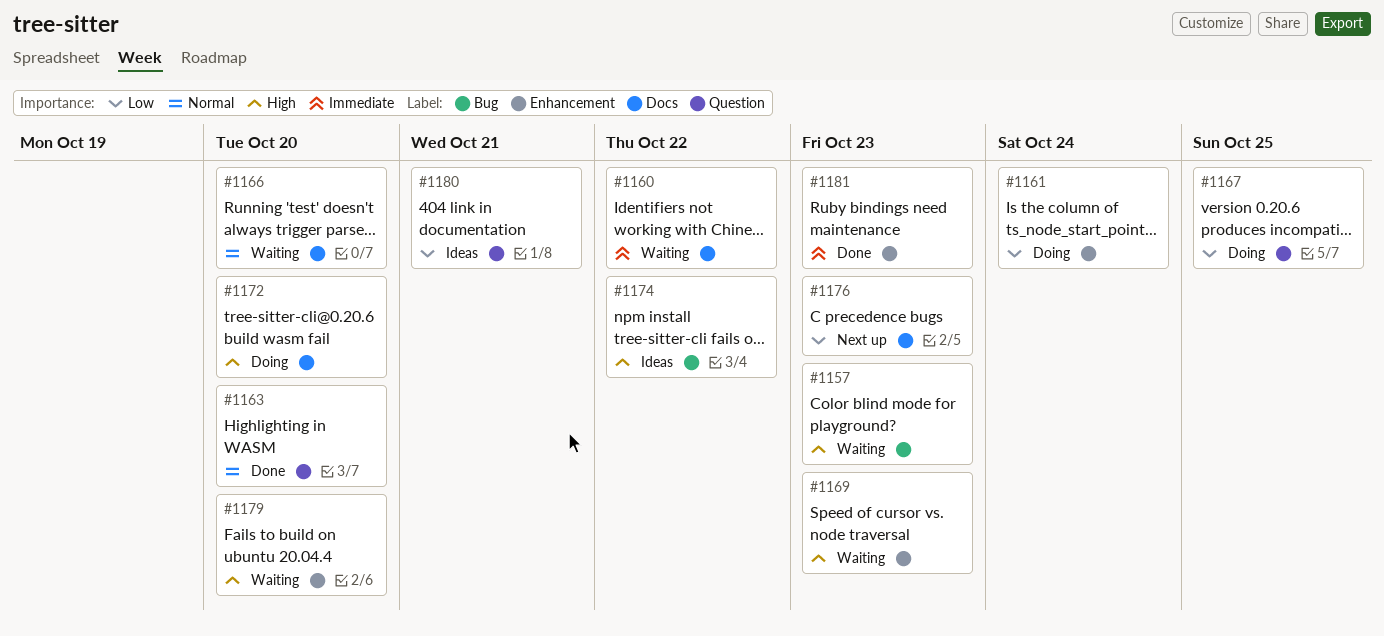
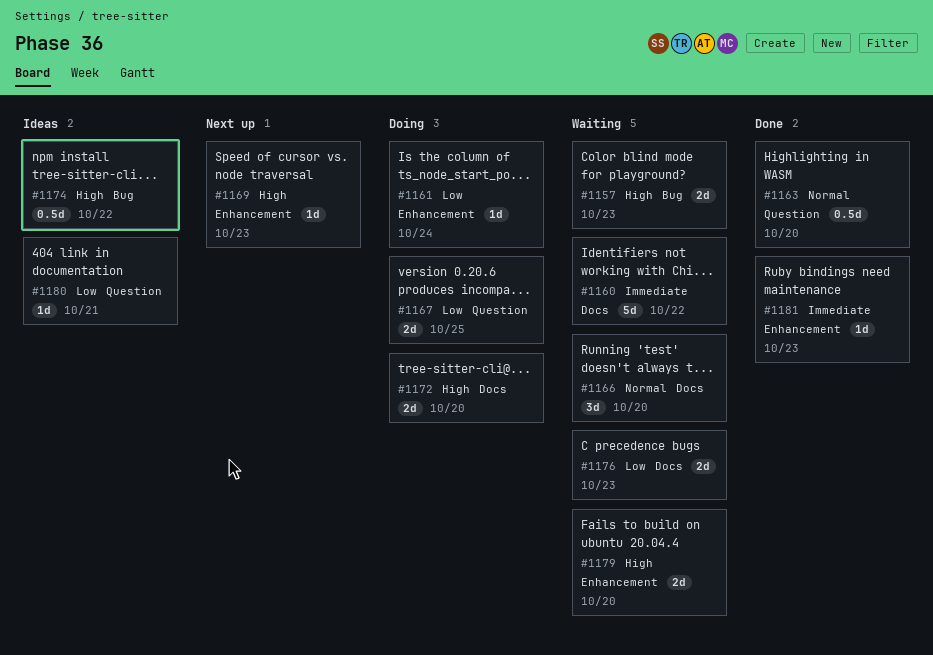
#1169, status: Waiting -> Next up
#1176, status: Next up -> Waiting

